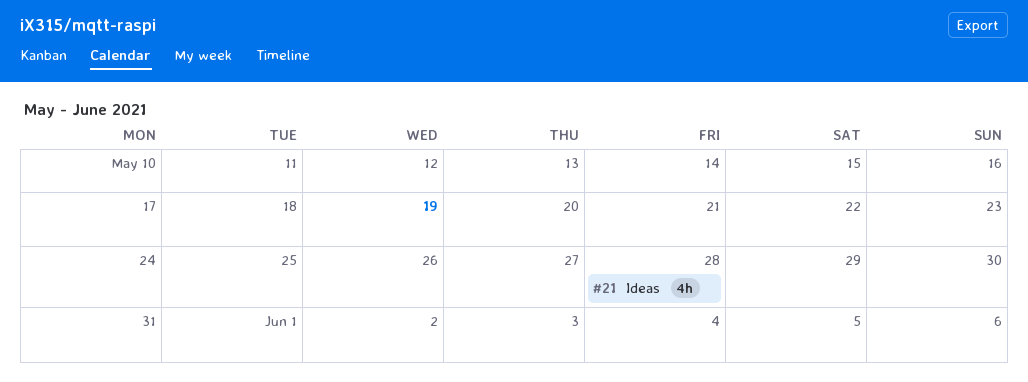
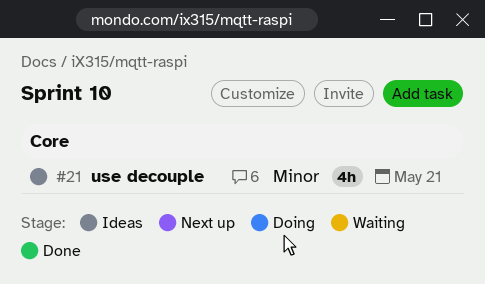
#21, due: May 28 -> May 21

